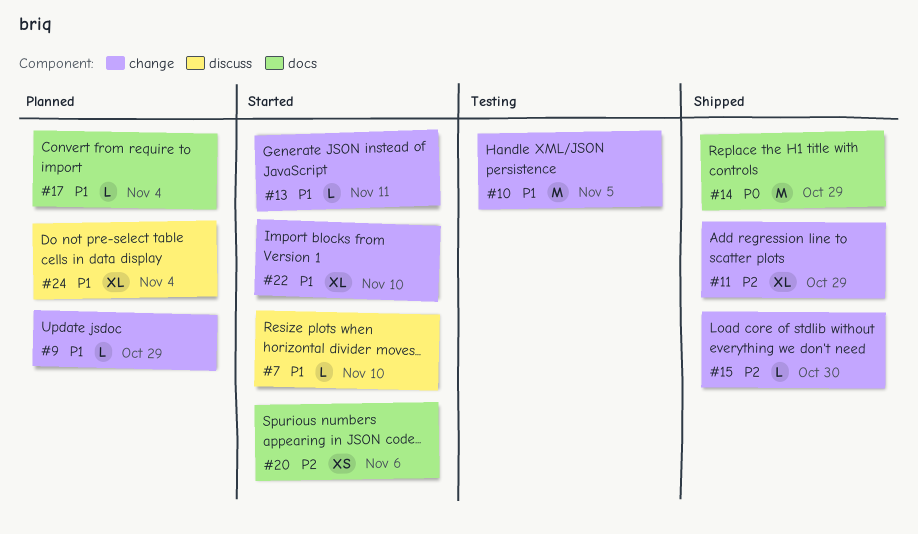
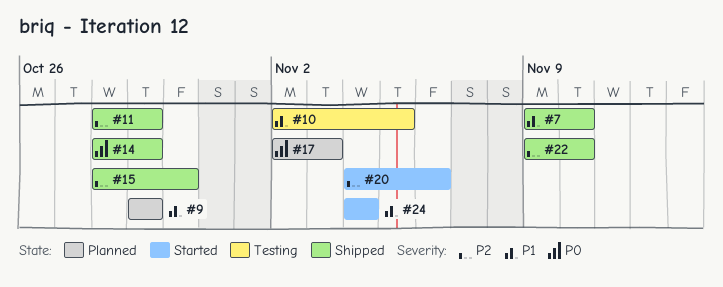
#7, status: Started -> Shipped
#13: present -> none
#17, priority: P1 -> P0
#17, due: Nov 4 -> Nov 3
#22, status: Started -> Shipped
#22, priority: P1 -> P2
#24, status: Planned -> Started

